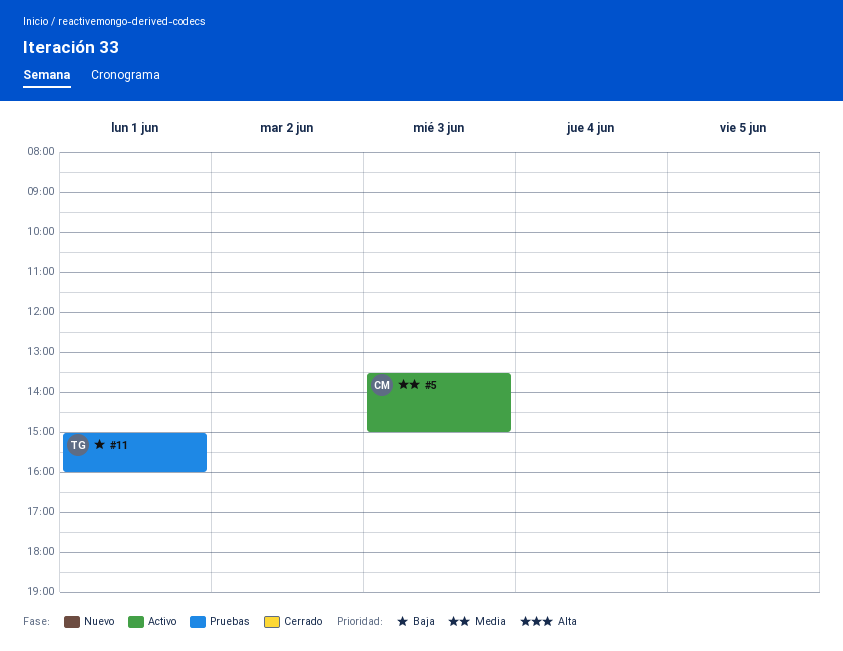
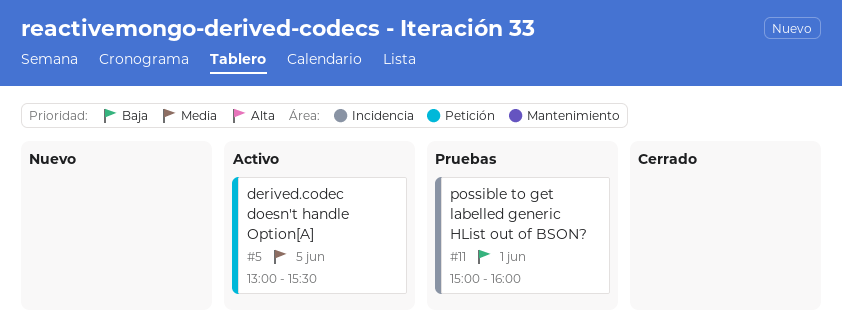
#5, day: Jun 3 -> Jun 5
#5, begins: 13:30 -> 13:00
#5, ends: 15:00 -> 15:30

